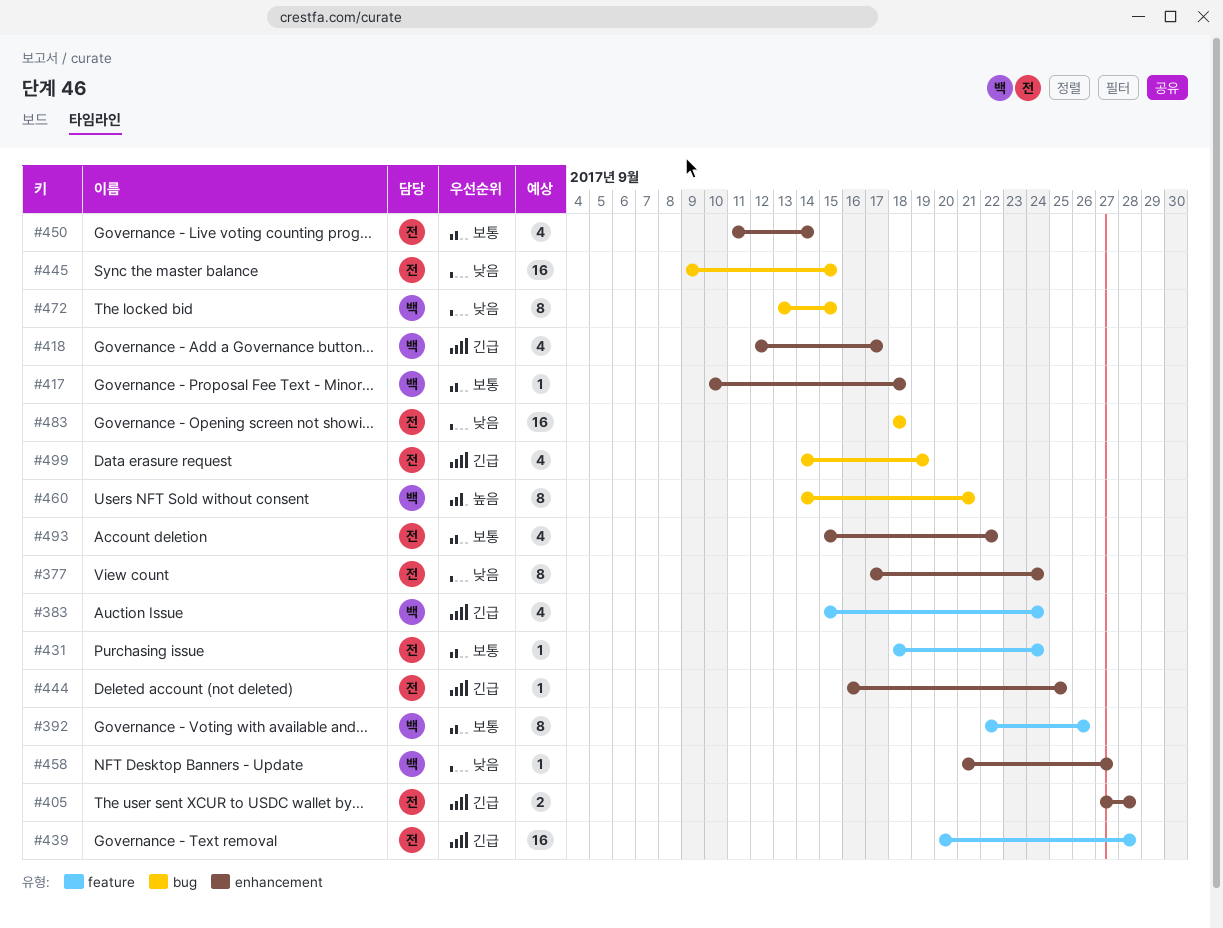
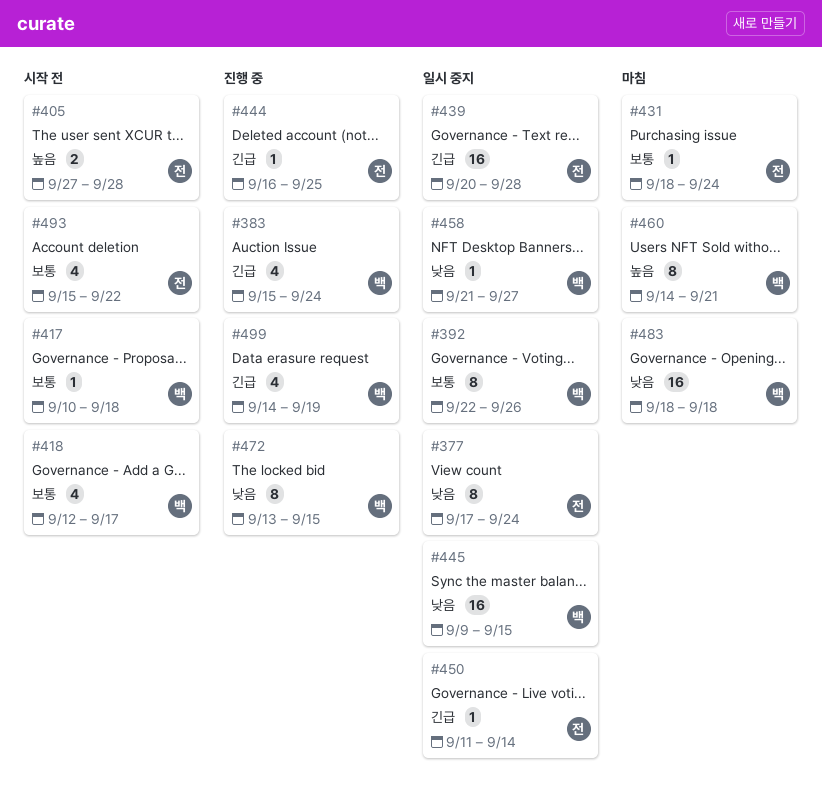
#405, priority: 긴급 -> 높음
#418, priority: 긴급 -> 보통
#445, owner: 전 -> 백
#450, priority: 보통 -> 긴급
#450, estimate: 4 -> 1
#483, owner: 전 -> 백
#499, owner: 전 -> 백

